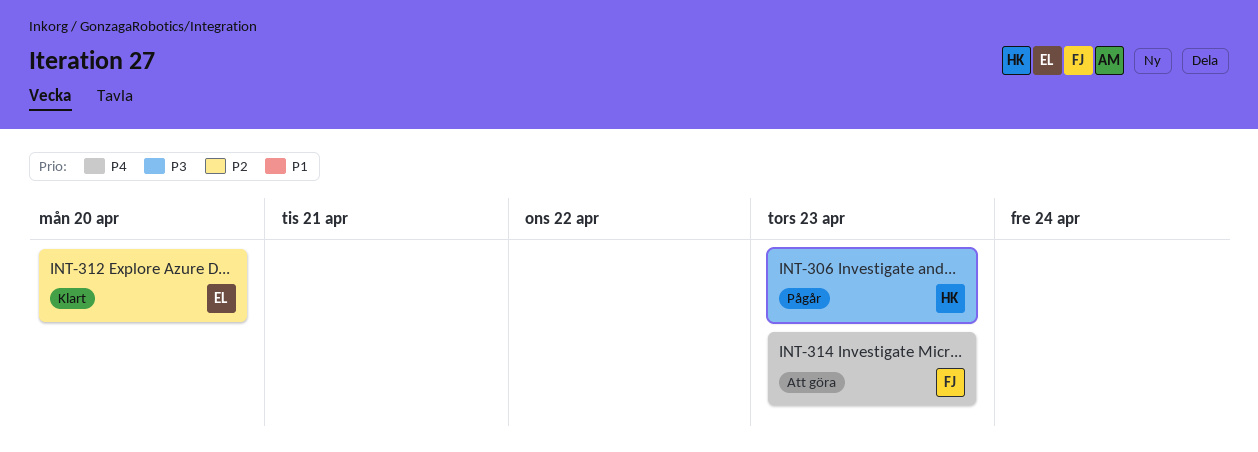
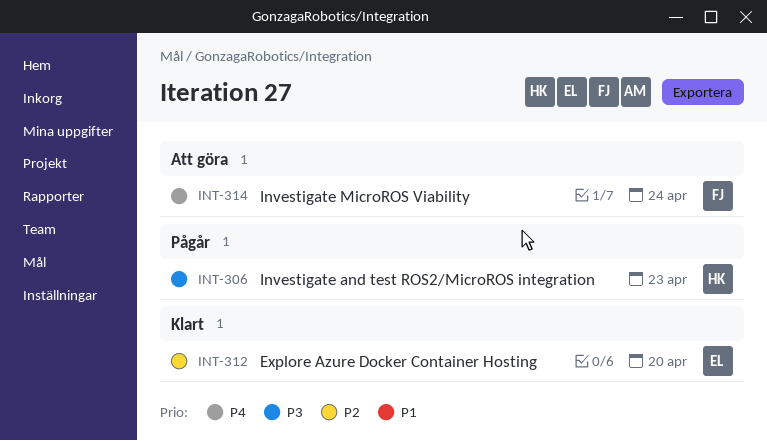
INT-314, due: Apr 23 -> Apr 24

